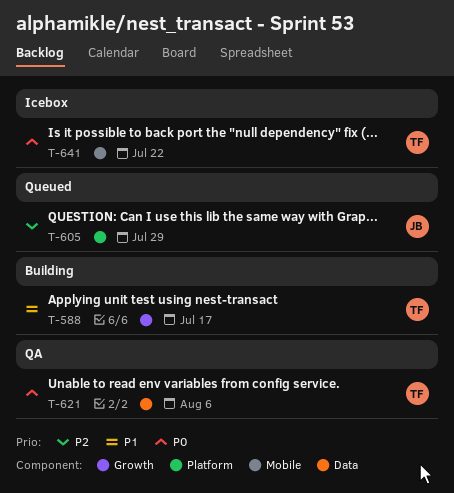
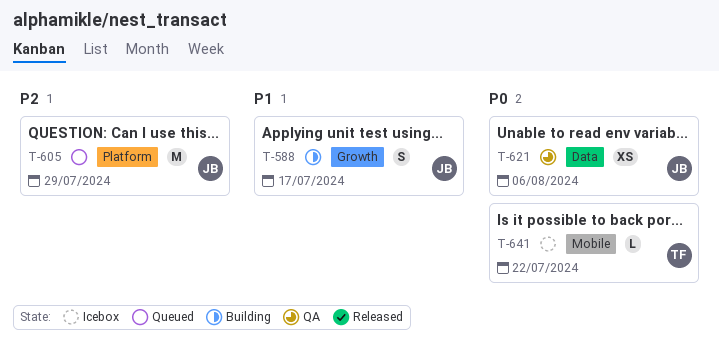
T-588, owner: TF -> JB
T-621, owner: TF -> JB

